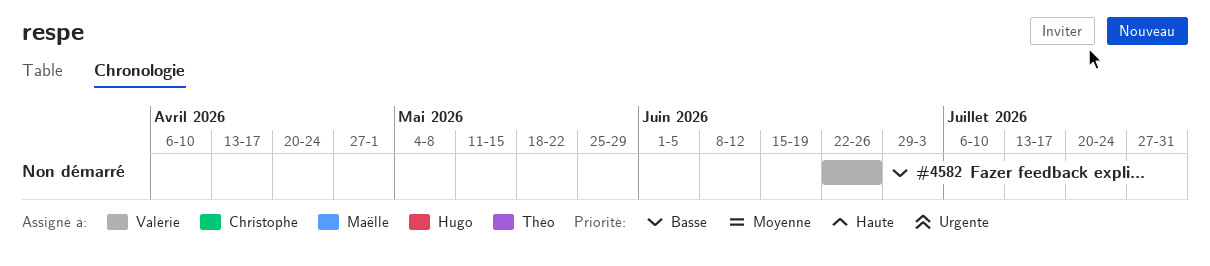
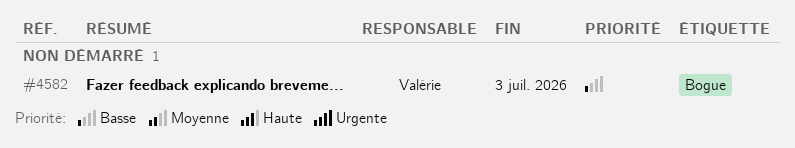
#4582, due: Jun 26 -> Jul 3

